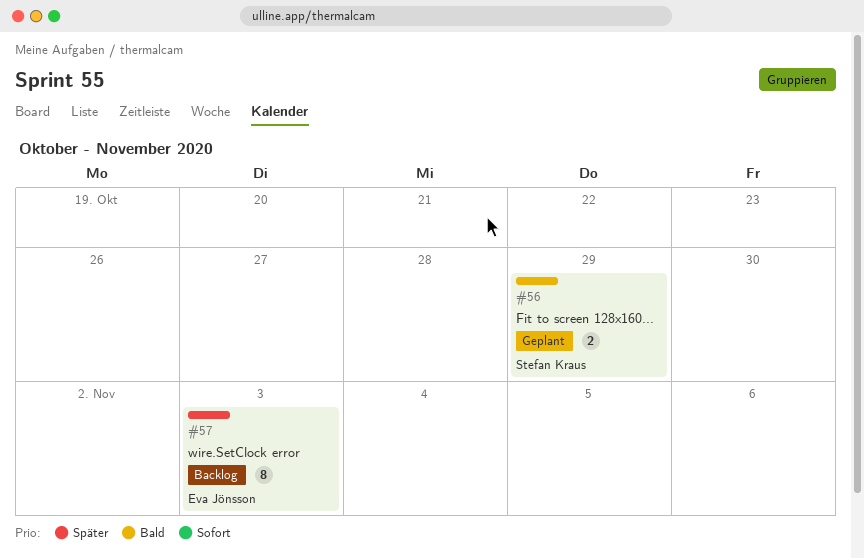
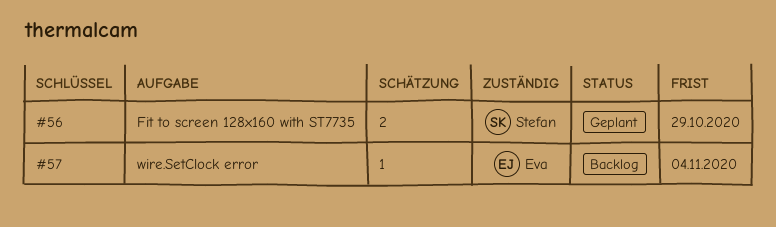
#57, estimate: 8 -> 1
#57, due: Nov 3 -> Nov 4

